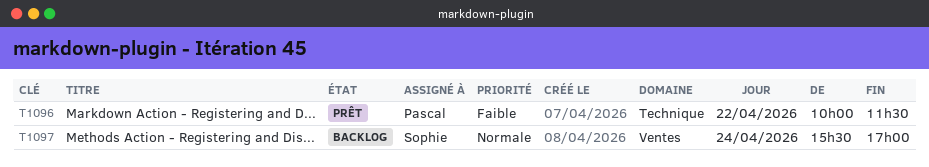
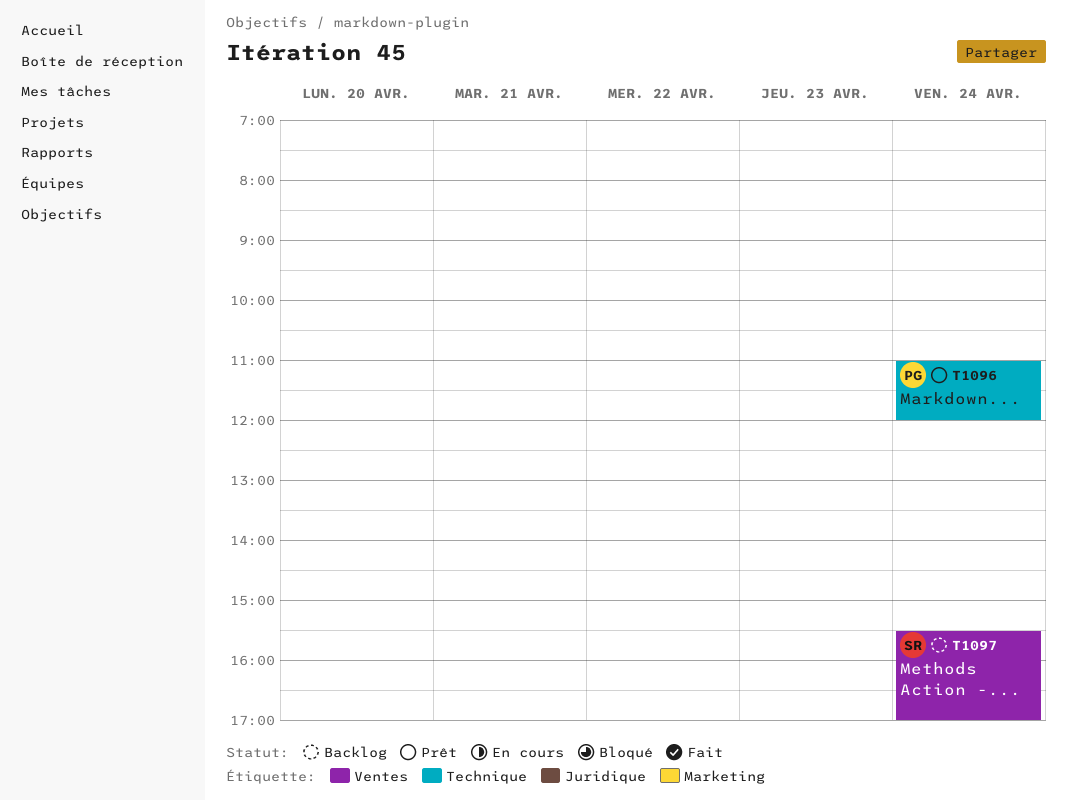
T1096, day: Apr 22 -> Apr 24
T1096, begins: 10:00 -> 11:00
T1096, ends: 11:30 -> 12:00

